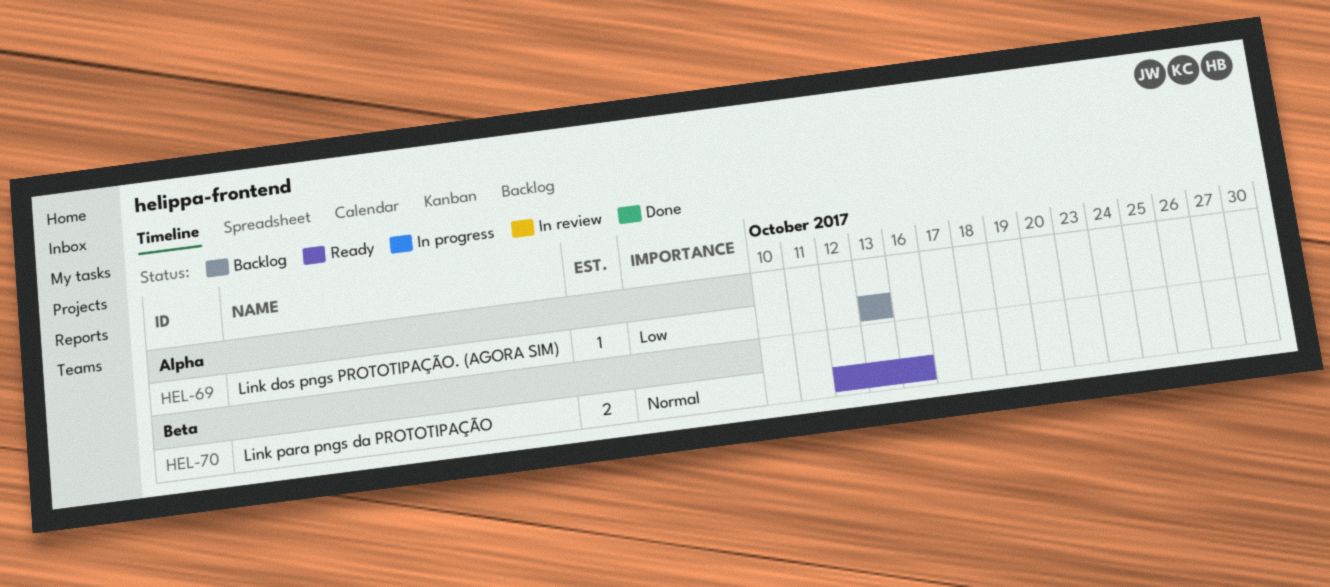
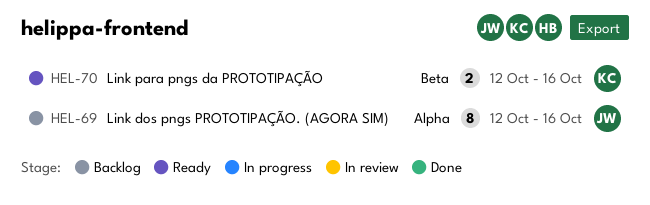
HEL-69, estimate: 1 -> 8
HEL-69, start: Oct 13 -> Oct 12
HEL-69, due: Oct 13 -> Oct 16

